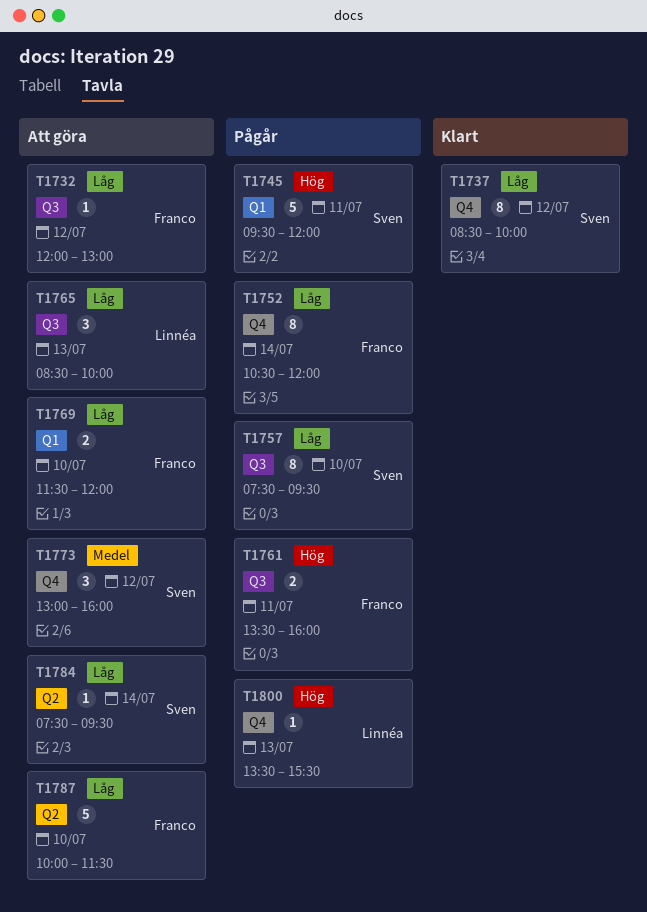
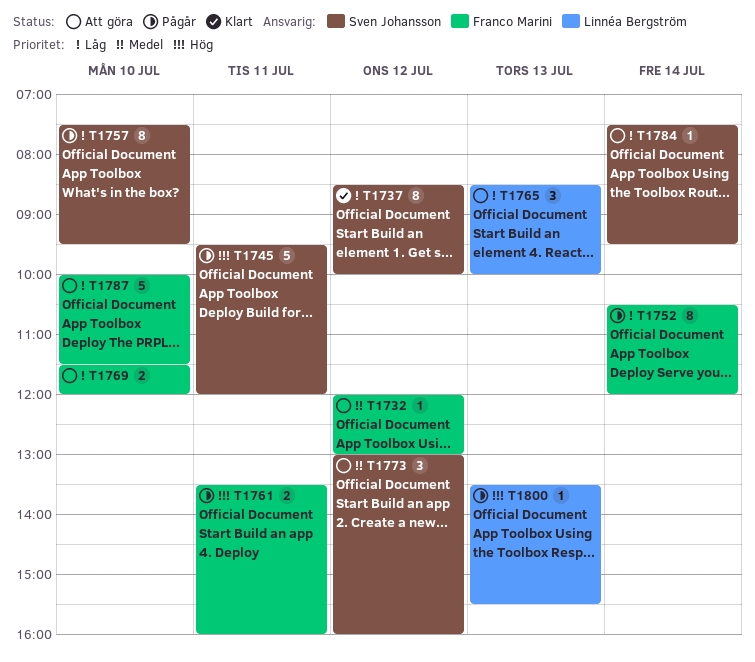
T1732, priority: Låg -> Medel

